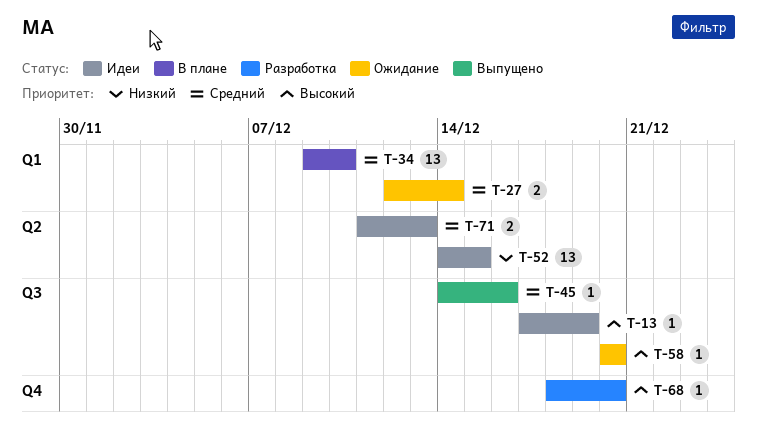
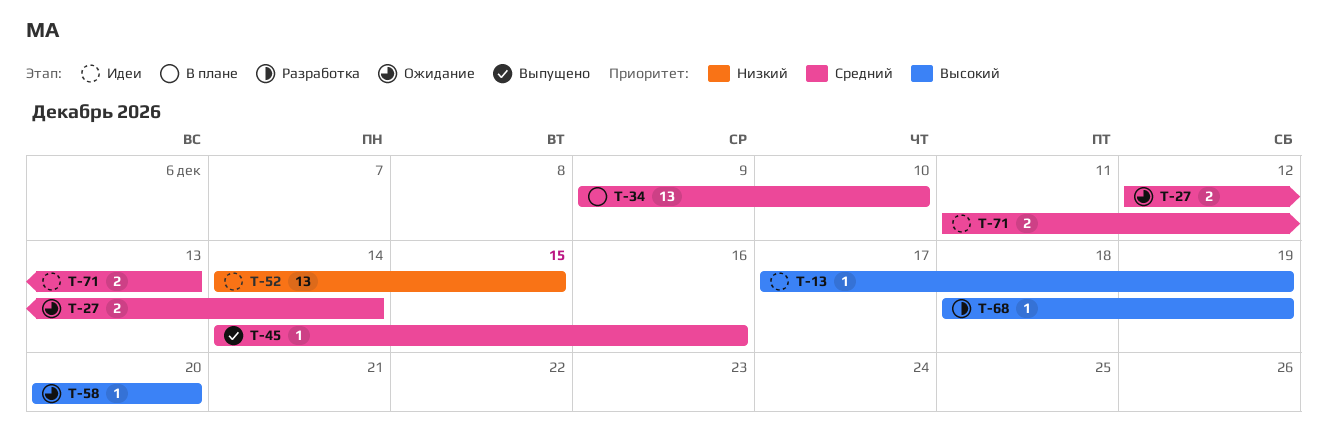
T-68, due: Dec 20 -> Dec 19

